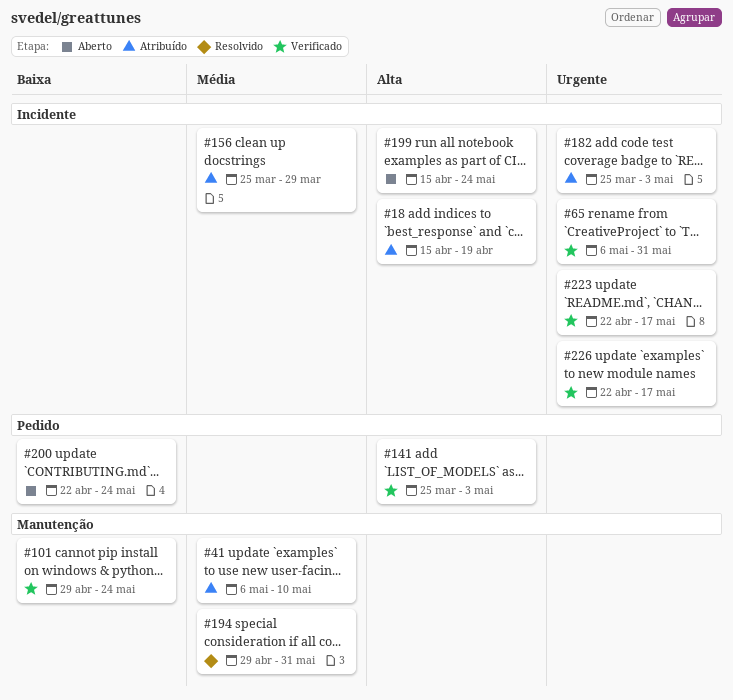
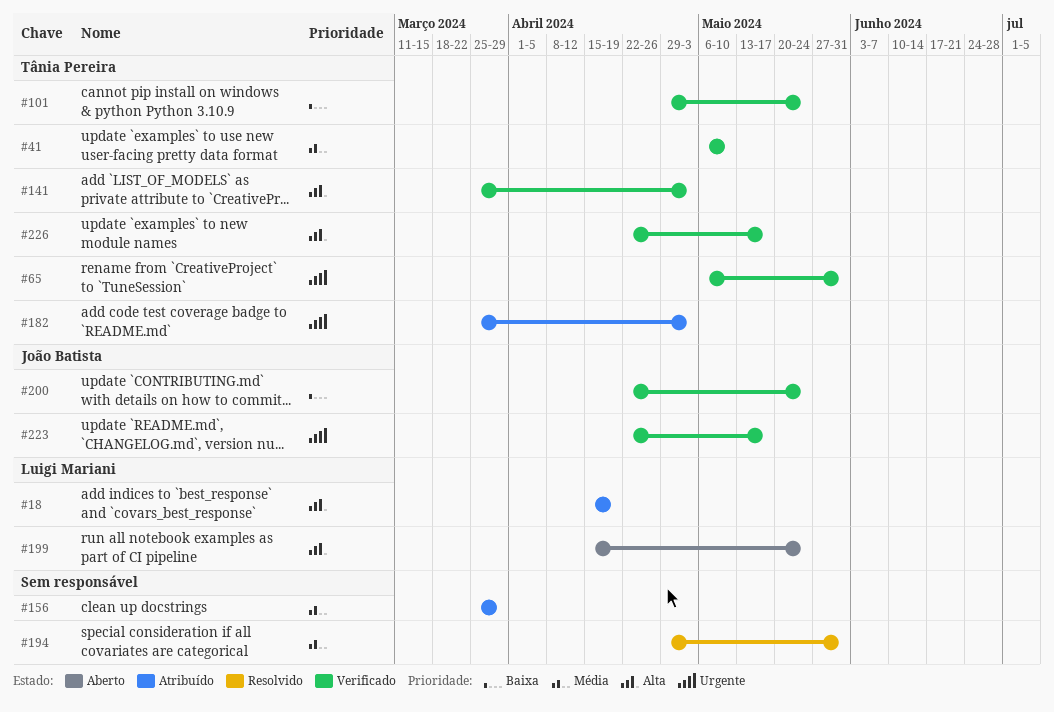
#41, status: Atribuído -> Verificado
#200, status: Aberto -> Verificado
#226, priority: Urgente -> Alta

